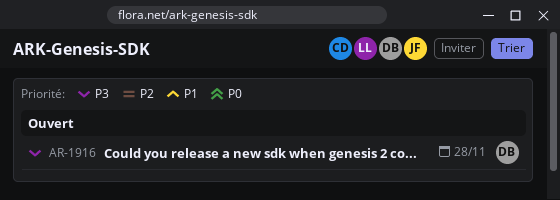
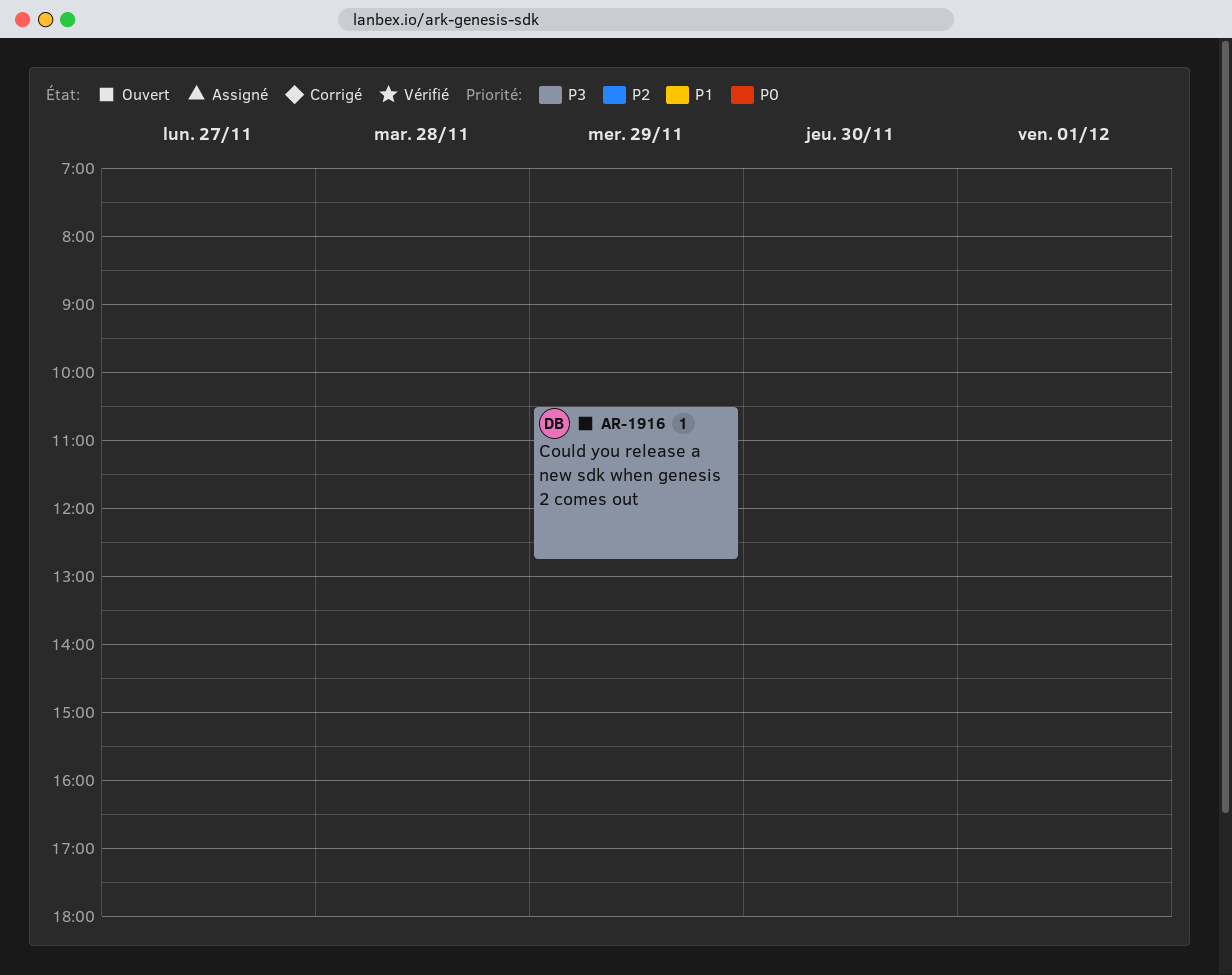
AR-1916, day: Nov 28 -> Nov 29

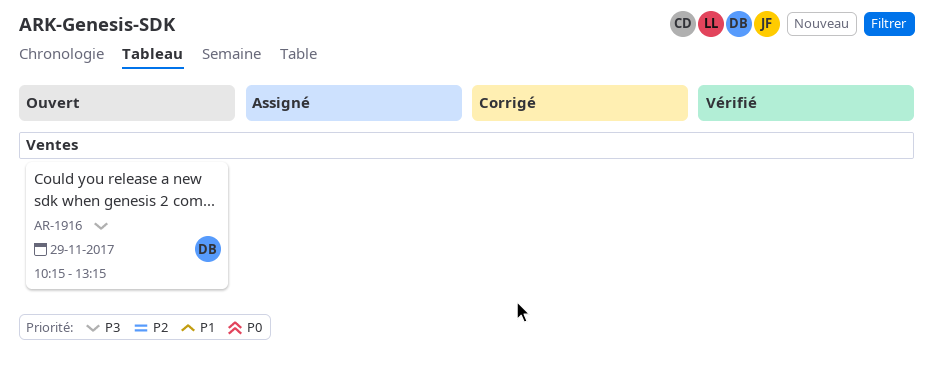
AR-1916, begins: 10:30 -> 10:15
AR-1916, ends: 12:45 -> 13:15

